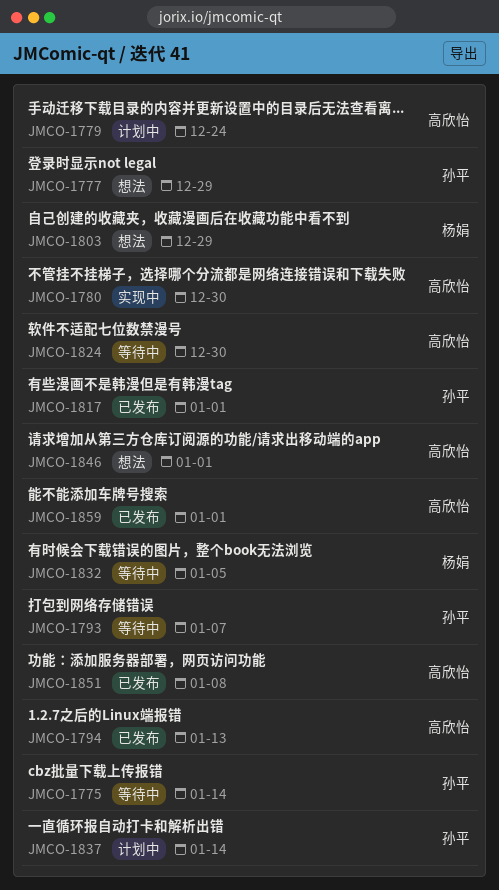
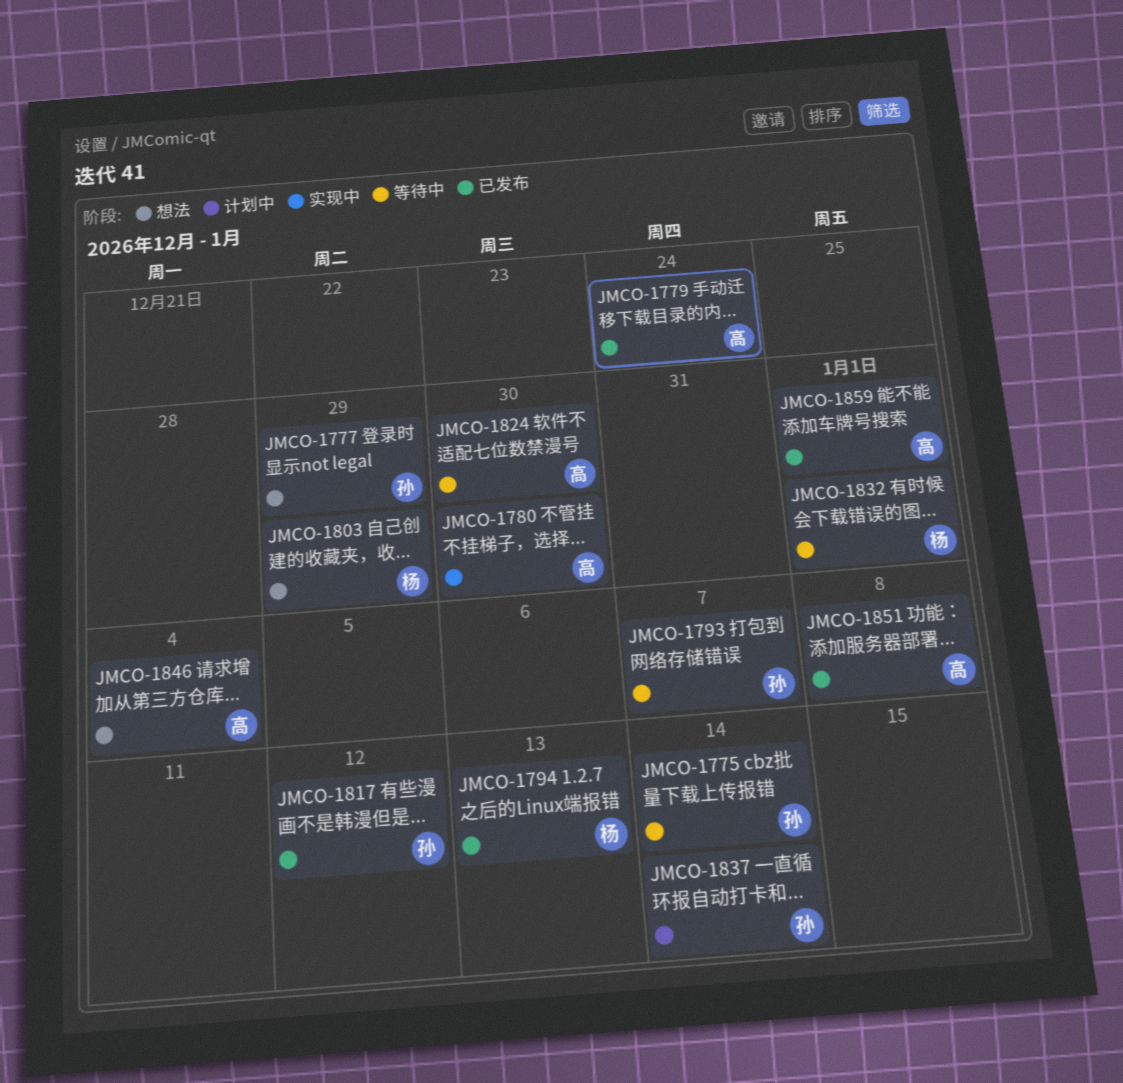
JMCO-1779, status: 计划中 -> 已发布
JMCO-1794, owner: 高欣怡 -> 杨娟
JMCO-1817, due: Jan 1 -> Jan 12
JMCO-1832, due: Jan 5 -> Jan 1
JMCO-1846, due: Jan 1 -> Jan 4

